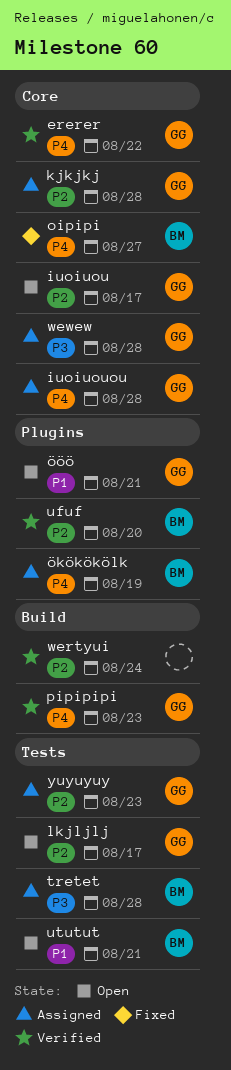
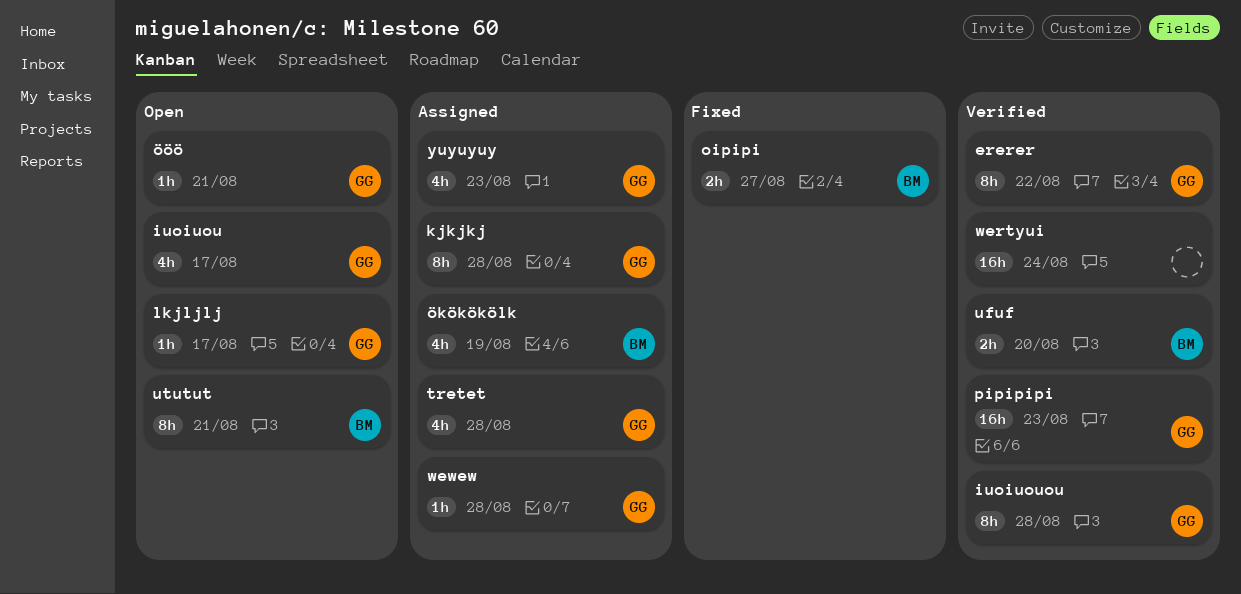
iuoiuouou, status: Assigned -> Verified
tretet, owner: BM -> GG

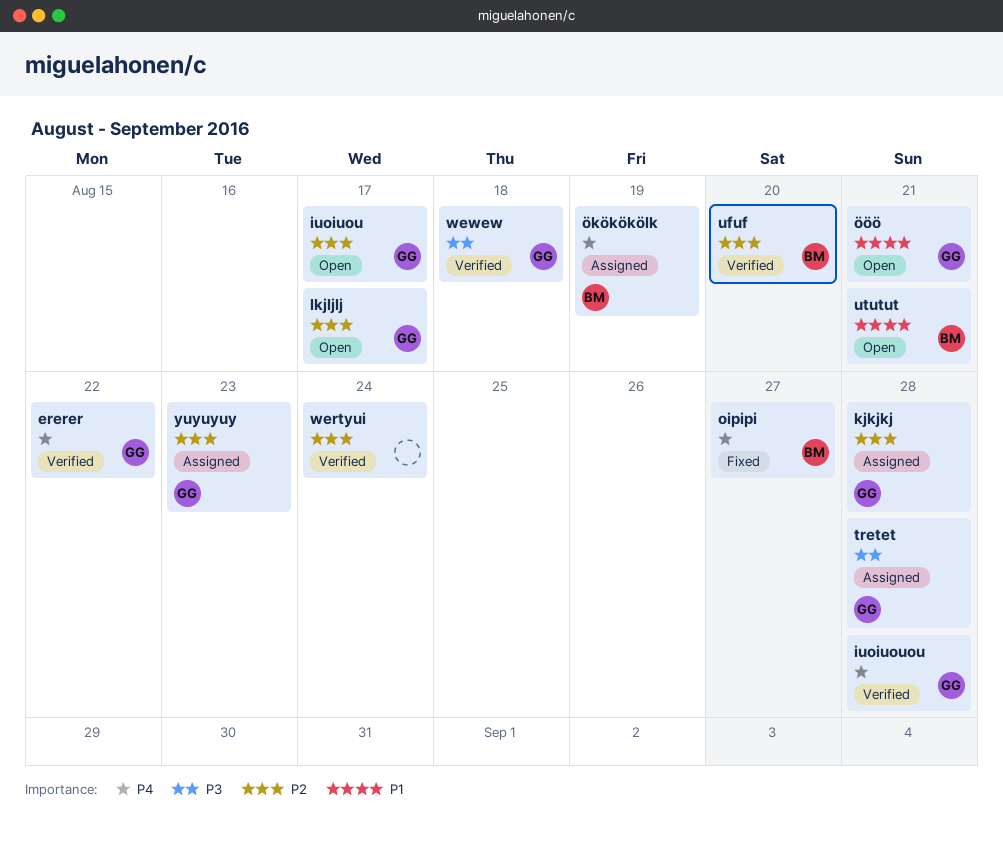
pipipipi: present -> none
wewew, status: Assigned -> Verified
wewew, due: Aug 28 -> Aug 18

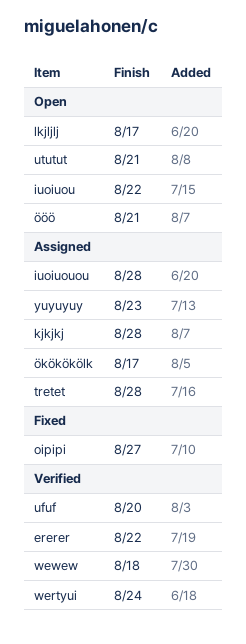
iuoiuou, due: Aug 17 -> Aug 22
iuoiuouou, status: Verified -> Assigned
ökökökölk, due: Aug 19 -> Aug 17

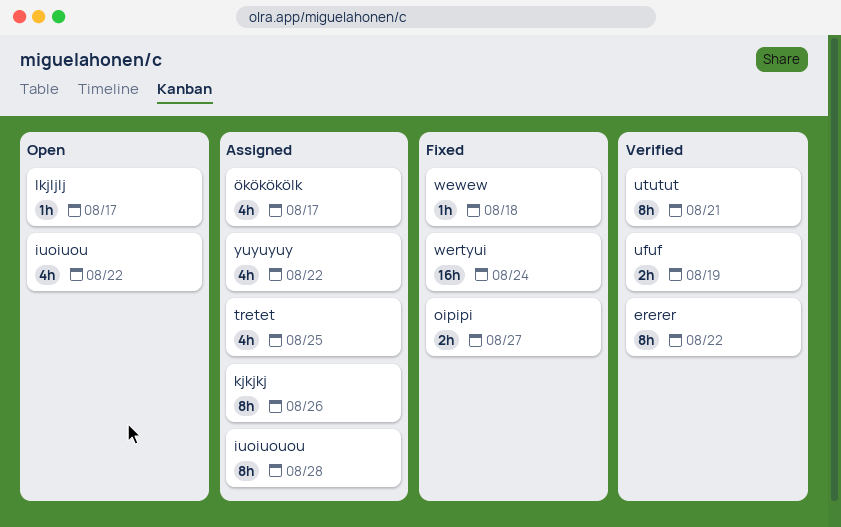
kjkjkj, due: Aug 28 -> Aug 26
tretet, due: Aug 28 -> Aug 25
ufuf, due: Aug 20 -> Aug 19
ututut, status: Open -> Verified
wertyui, status: Verified -> Fixed
wewew, status: Verified -> Fixed
yuyuyuy, due: Aug 23 -> Aug 22
ööö: present -> none

